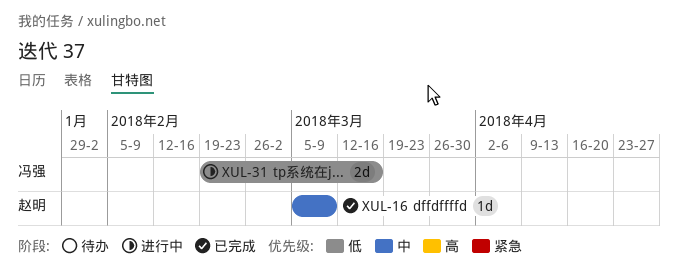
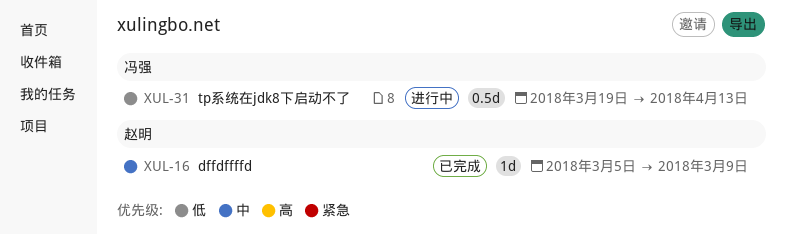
XUL-31, estimate: 2d -> 0.5d
XUL-31, start: Feb 19 -> Mar 19
XUL-31, due: Mar 16 -> Apr 13

